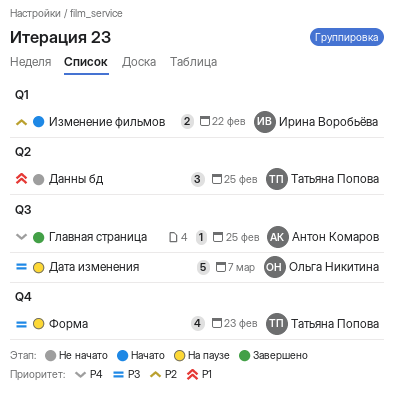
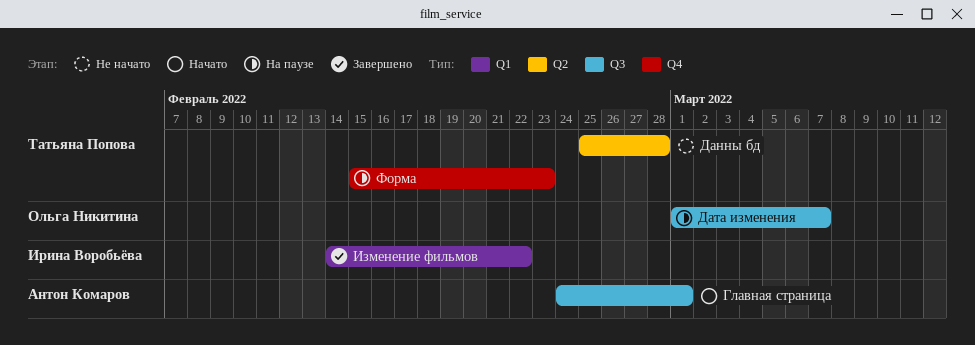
Главная страница, status: Завершено -> Начато
Главная страница, due: Feb 25 -> Mar 1
Данны бд, due: Feb 25 -> Feb 28
Изменение фильмов, status: Начато -> Завершено

